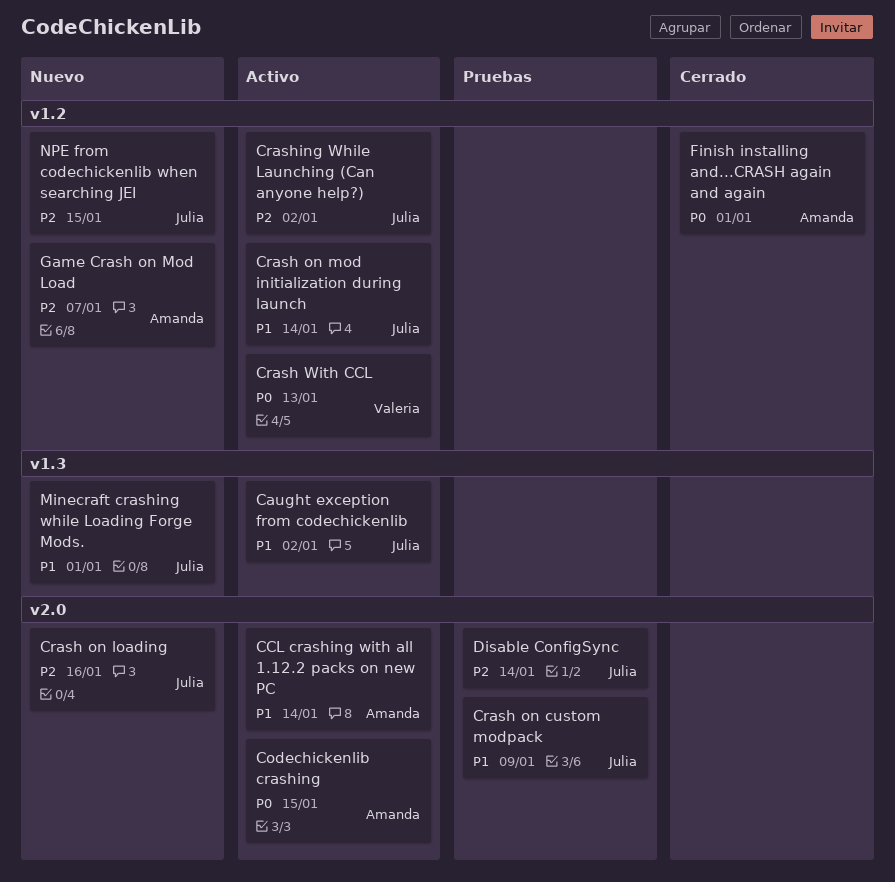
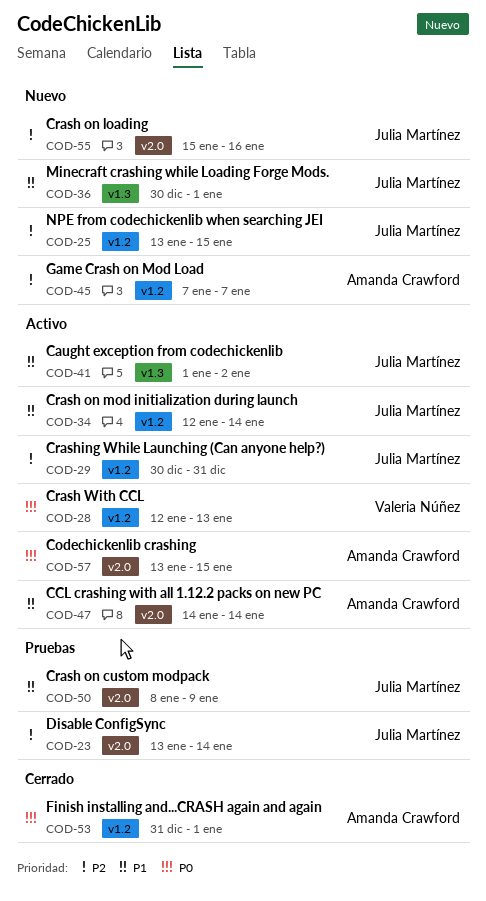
Crashing While Launching (Can anyone help?), due: Jan 2 -> Dec 31

